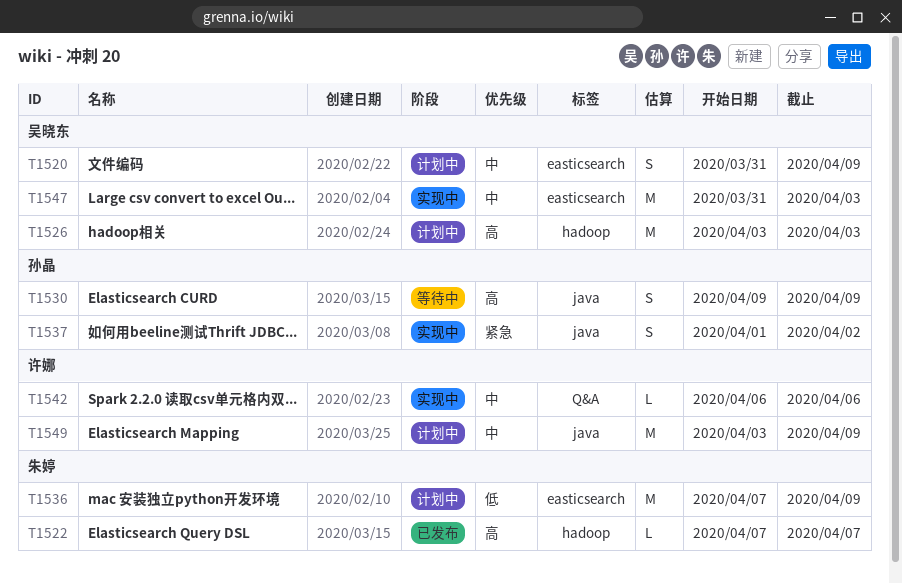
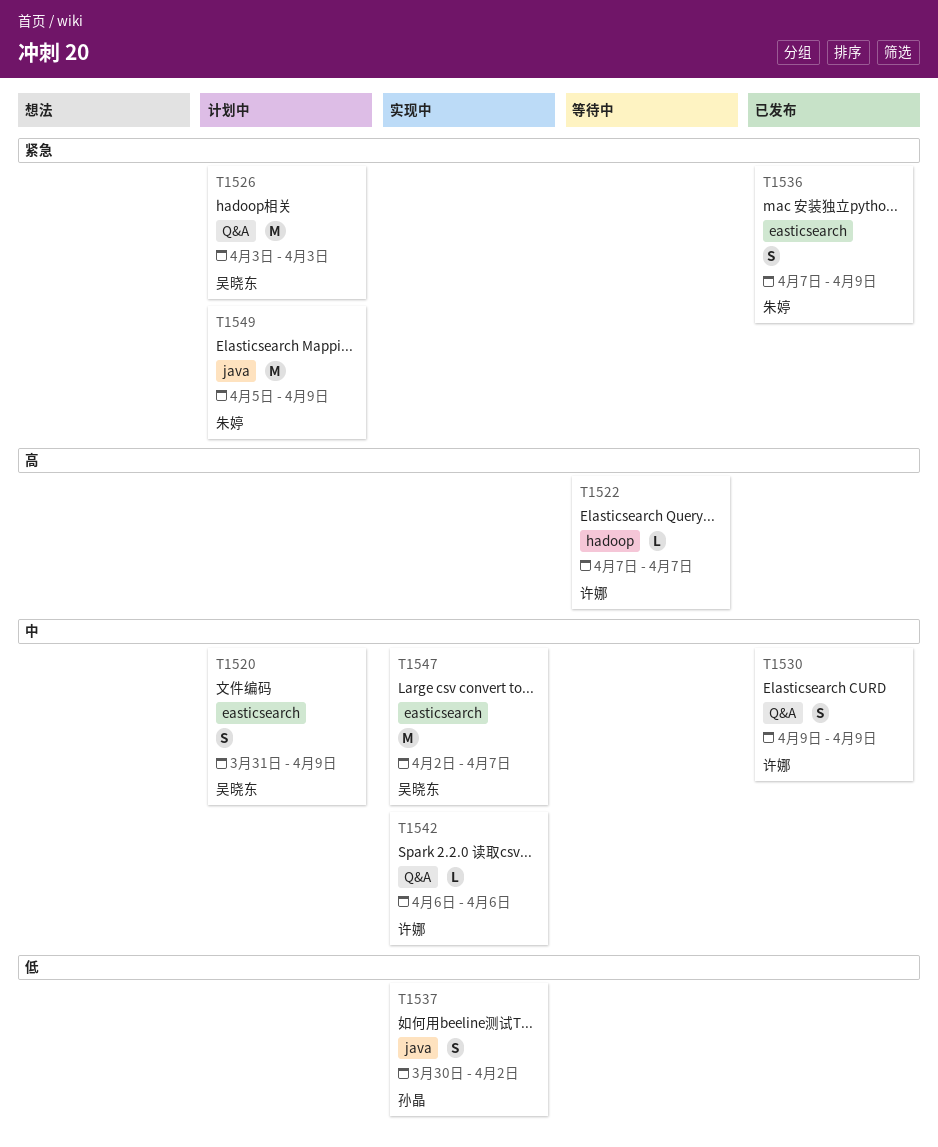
T1522, status: 已发布 -> 等待中
T1522, owner: 朱婷 -> 许娜
T1526, priority: 高 -> 紧急
T1526, label: hadoop -> Q&A
T1530, status: 等待中 -> 已发布
T1530, owner: 孙晶 -> 许娜
T1530, priority: 高 -> 中
T1530, label: java -> Q&A
T1536, status: 计划中 -> 已发布
T1536, priority: 低 -> 紧急
T1536, estimate: M -> S
T1537, priority: 紧急 -> 低
T1537, start: Apr 1 -> Mar 30
T1547, start: Mar 31 -> Apr 2
T1547, due: Apr 3 -> Apr 7
T1549, owner: 许娜 -> 朱婷
T1549, priority: 中 -> 紧急
T1549, start: Apr 3 -> Apr 5

